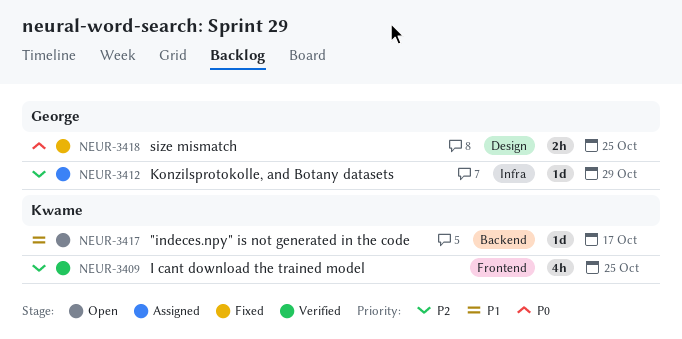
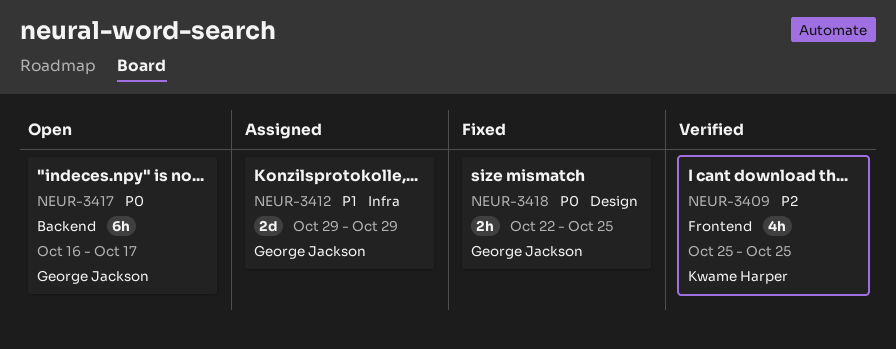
NEUR-3412, priority: P2 -> P1
NEUR-3412, estimate: 1d -> 2d
NEUR-3417, owner: Kwame Harper -> George Jackson
NEUR-3417, priority: P1 -> P0
NEUR-3417, estimate: 1d -> 6h

